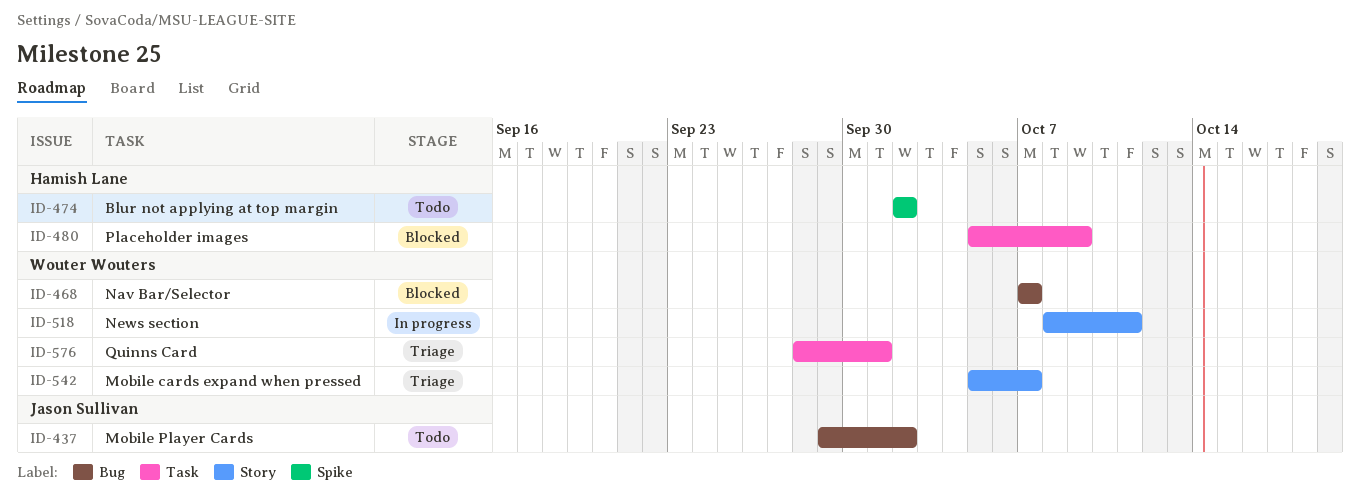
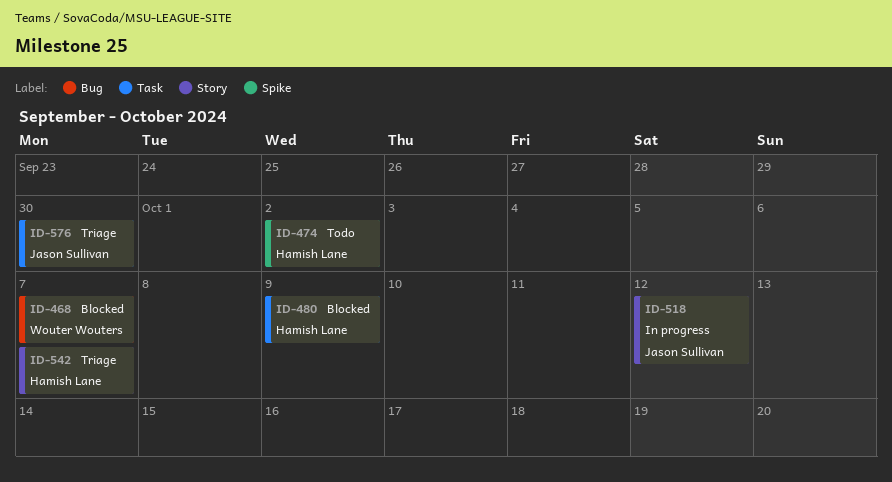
ID-437: present -> none
ID-518, owner: Wouter Wouters -> Jason Sullivan
ID-518, due: Oct 11 -> Oct 12
ID-542, owner: Wouter Wouters -> Hamish Lane
ID-576, owner: Wouter Wouters -> Jason Sullivan
ID-576, due: Oct 1 -> Sep 30

